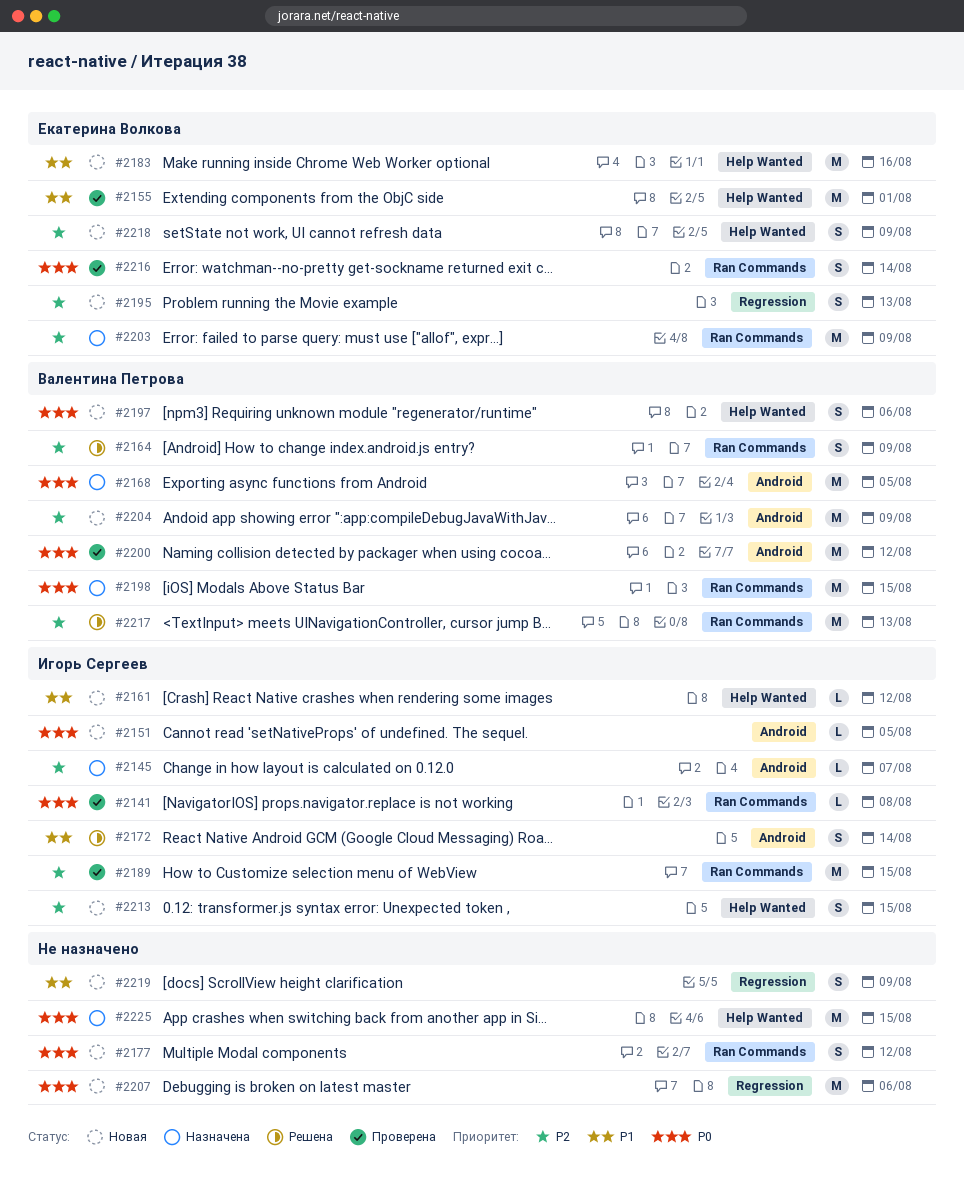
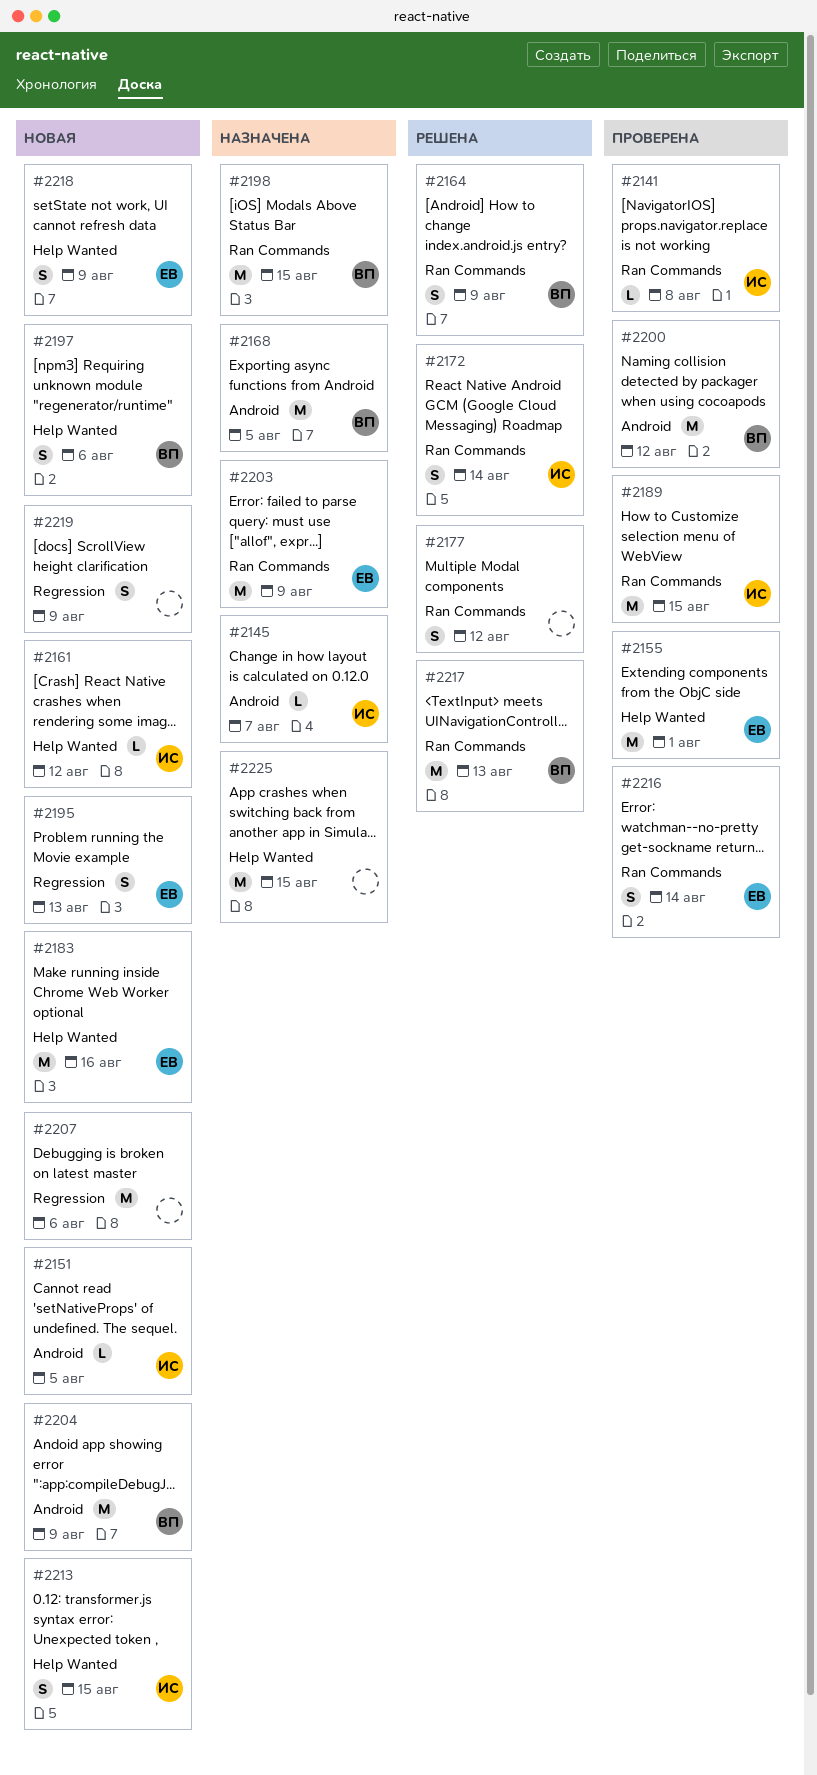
#2172, label: Android -> Ran Commands
#2177, status: Новая -> Решена

